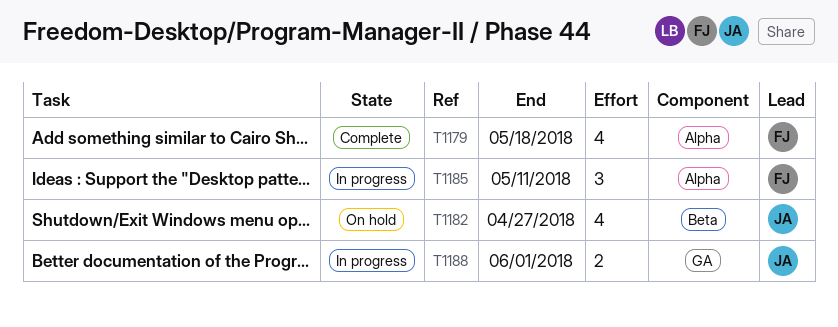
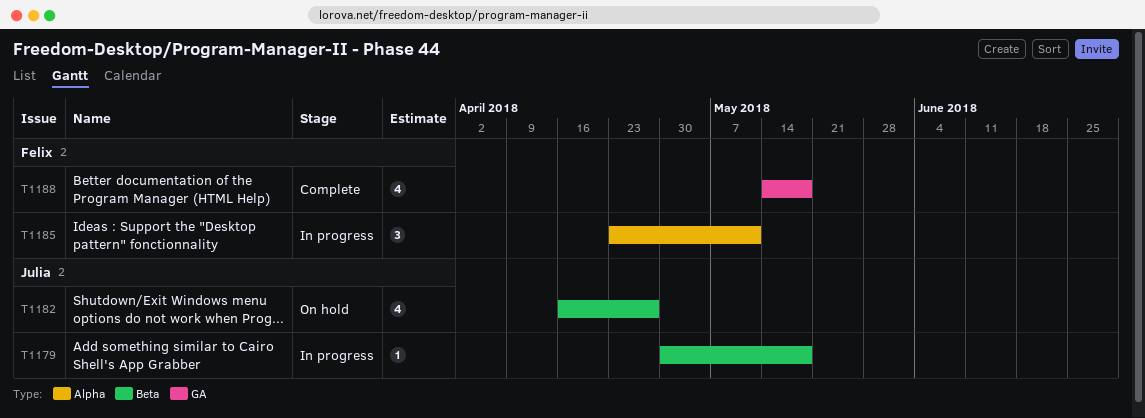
T1179, status: Complete -> In progress
T1179, owner: Felix -> Julia
T1179, label: Alpha -> Beta
T1179, estimate: 4 -> 1
T1188, status: In progress -> Complete
T1188, owner: Julia -> Felix
T1188, estimate: 2 -> 4
T1188, due: Jun 1 -> May 18

